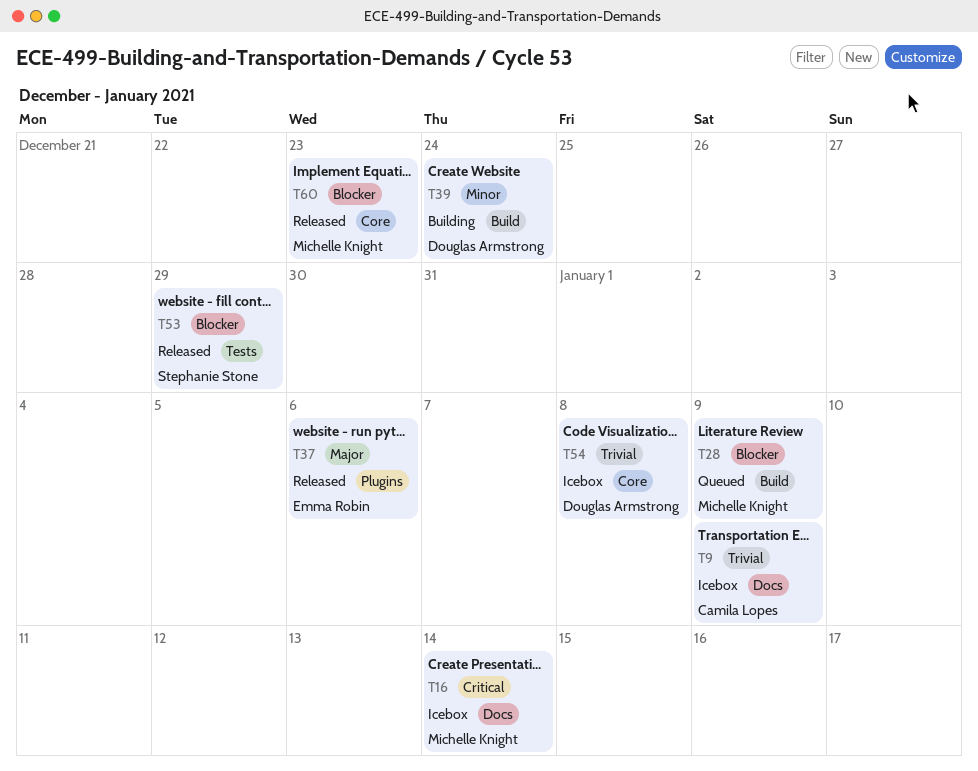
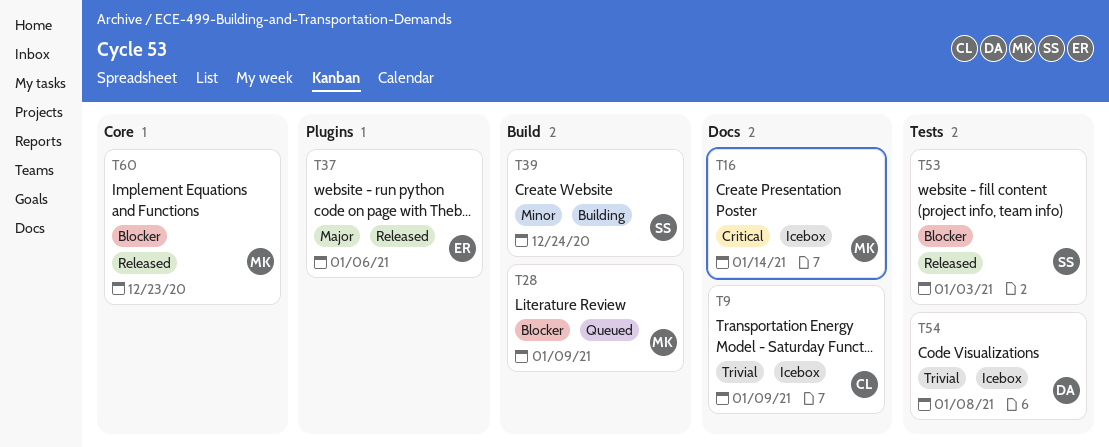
T39, owner: Douglas Armstrong -> Stephanie Stone
T53, due: Dec 29 -> Jan 3
T54, label: Core -> Tests

